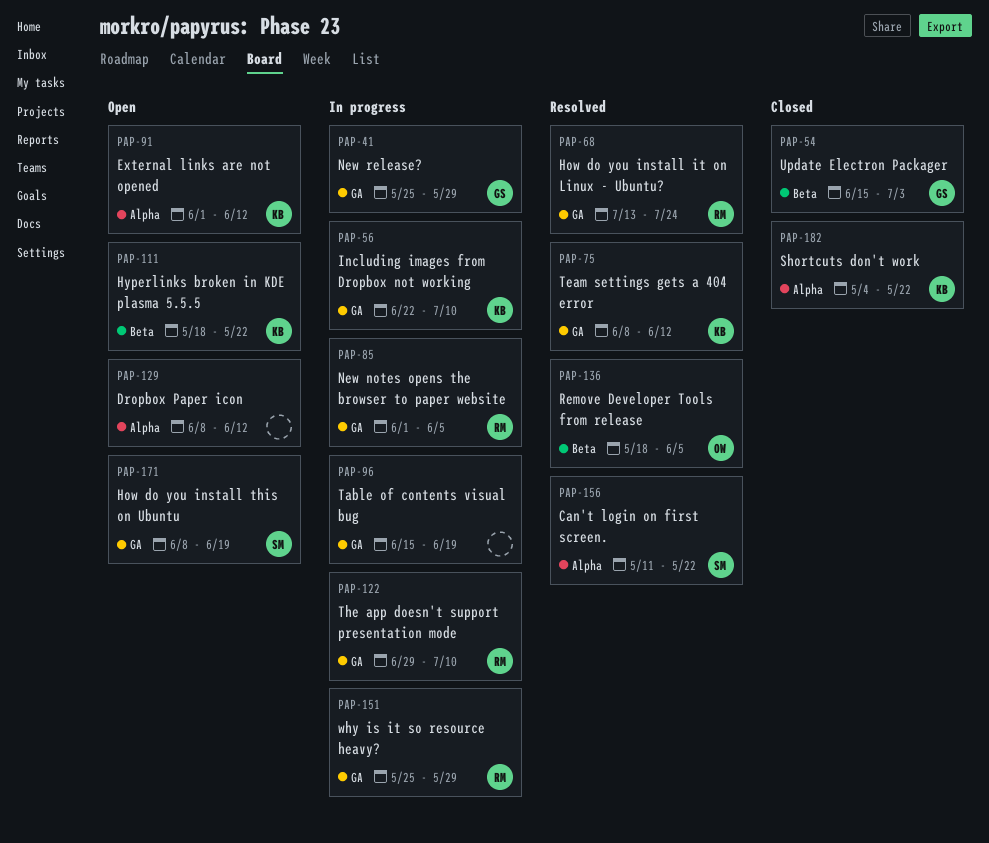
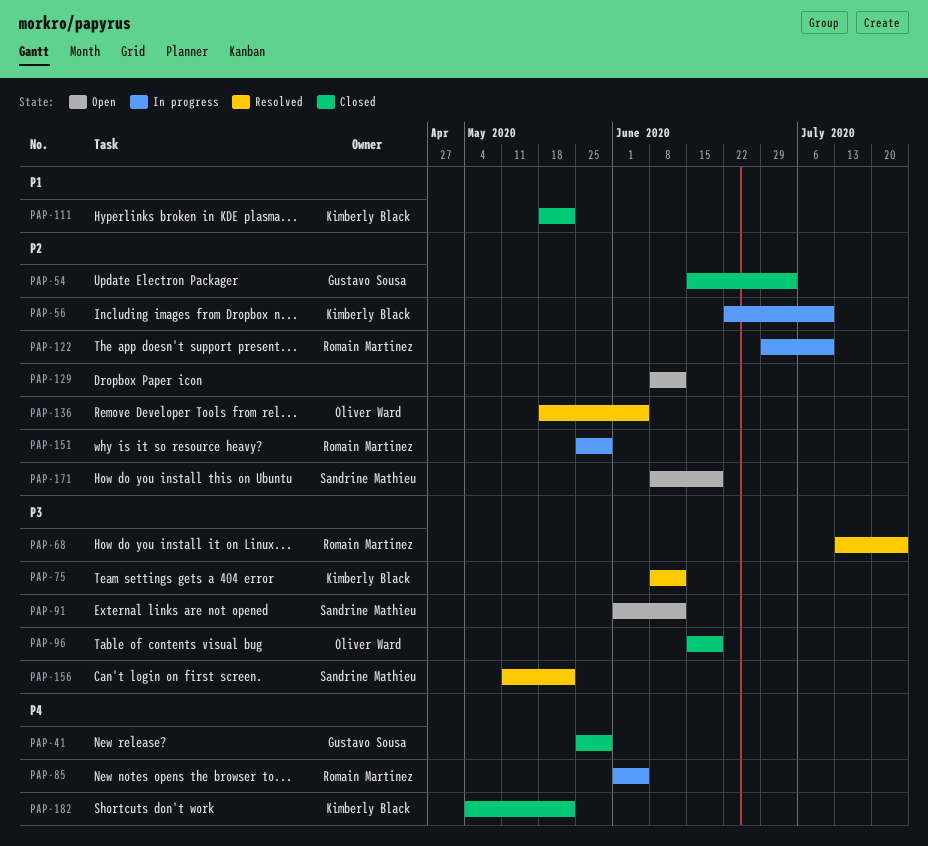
PAP-41, status: In progress -> Closed
PAP-91, owner: Kimberly Black -> Sandrine Mathieu
PAP-96, status: In progress -> Closed
PAP-96, owner: none -> Oliver Ward
PAP-111, status: Open -> Closed

